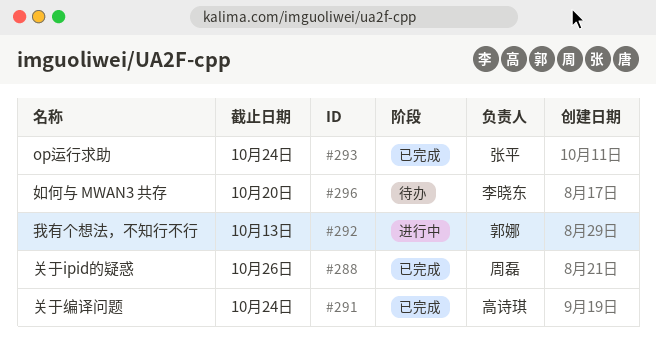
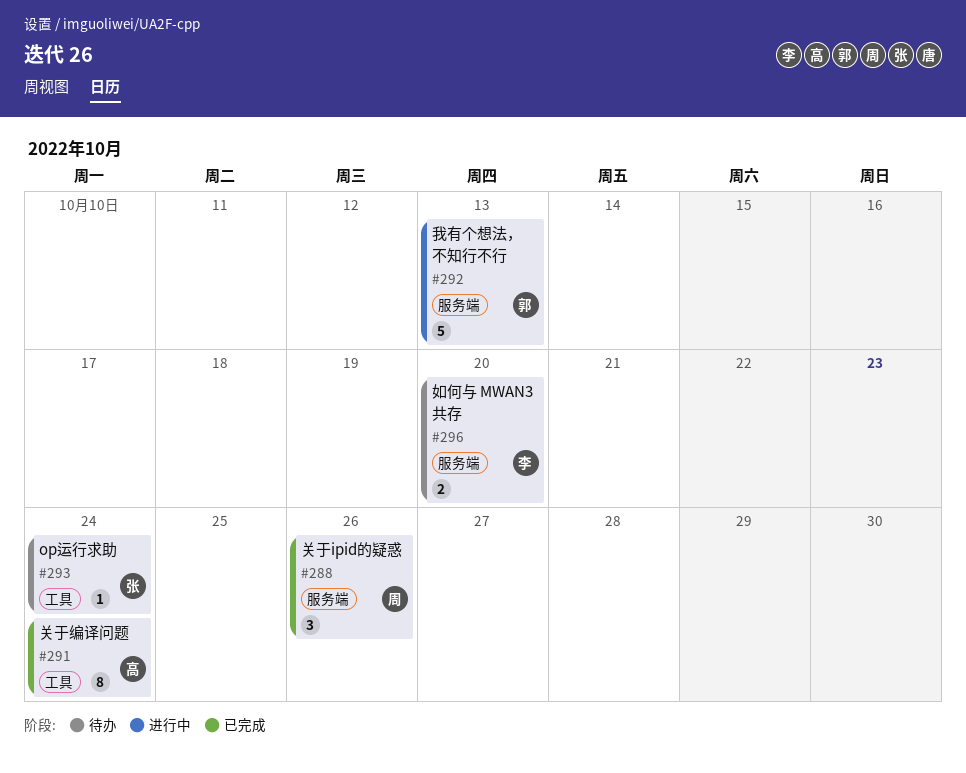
#293, status: 已完成 -> 待办

